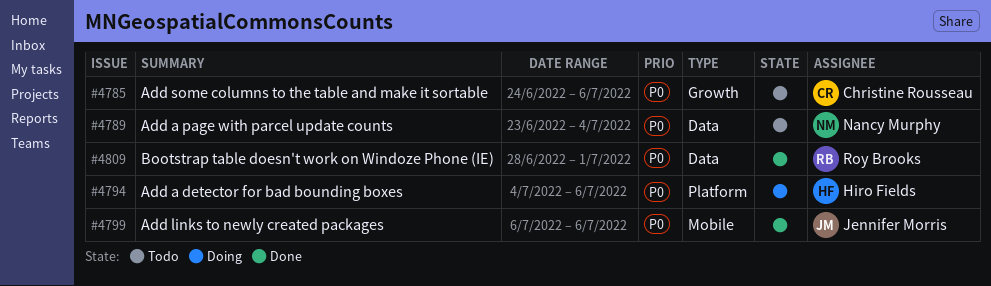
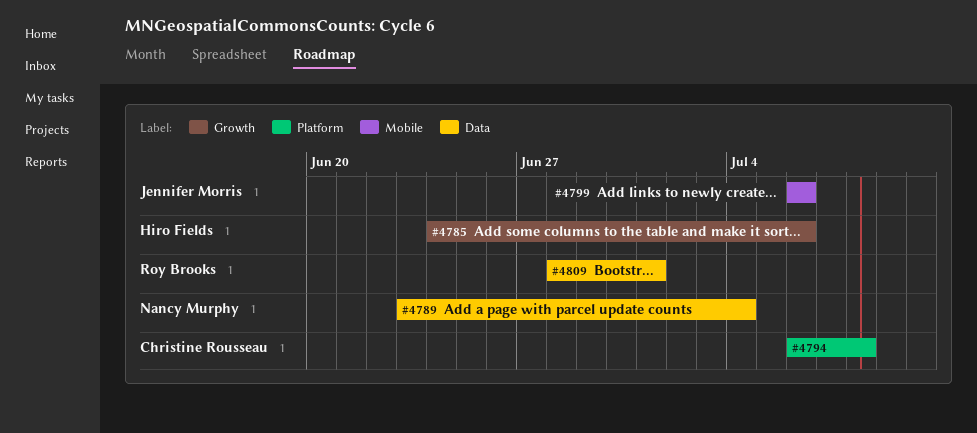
#4785, owner: Christine Rousseau -> Hiro Fields
#4794, owner: Hiro Fields -> Christine Rousseau
#4794, start: Jul 4 -> Jul 6
#4794, due: Jul 6 -> Jul 8

